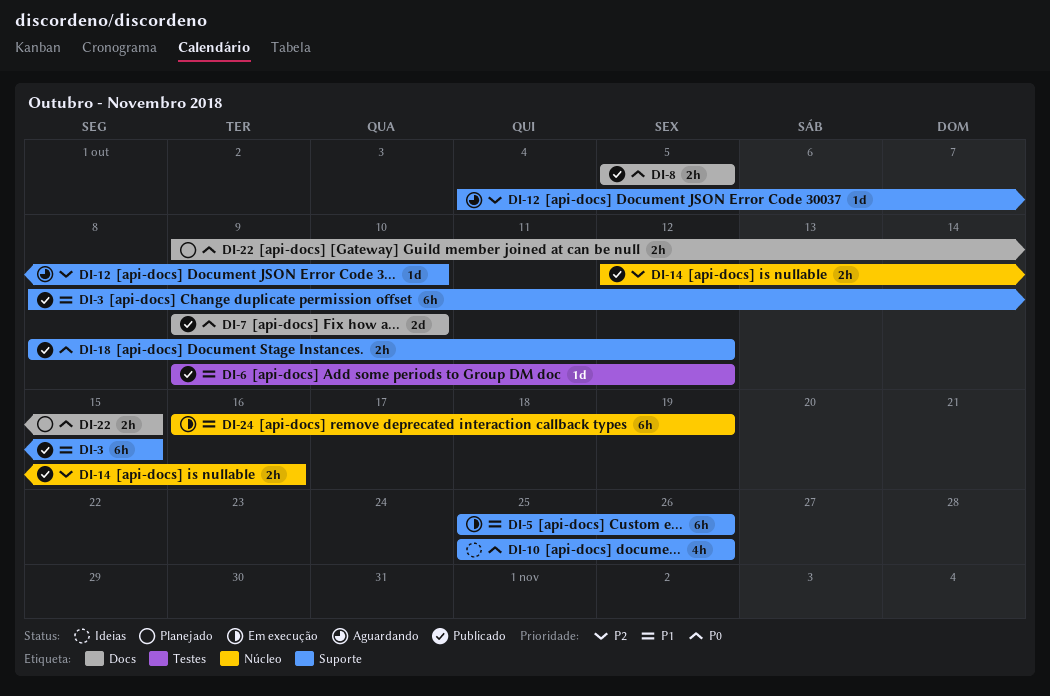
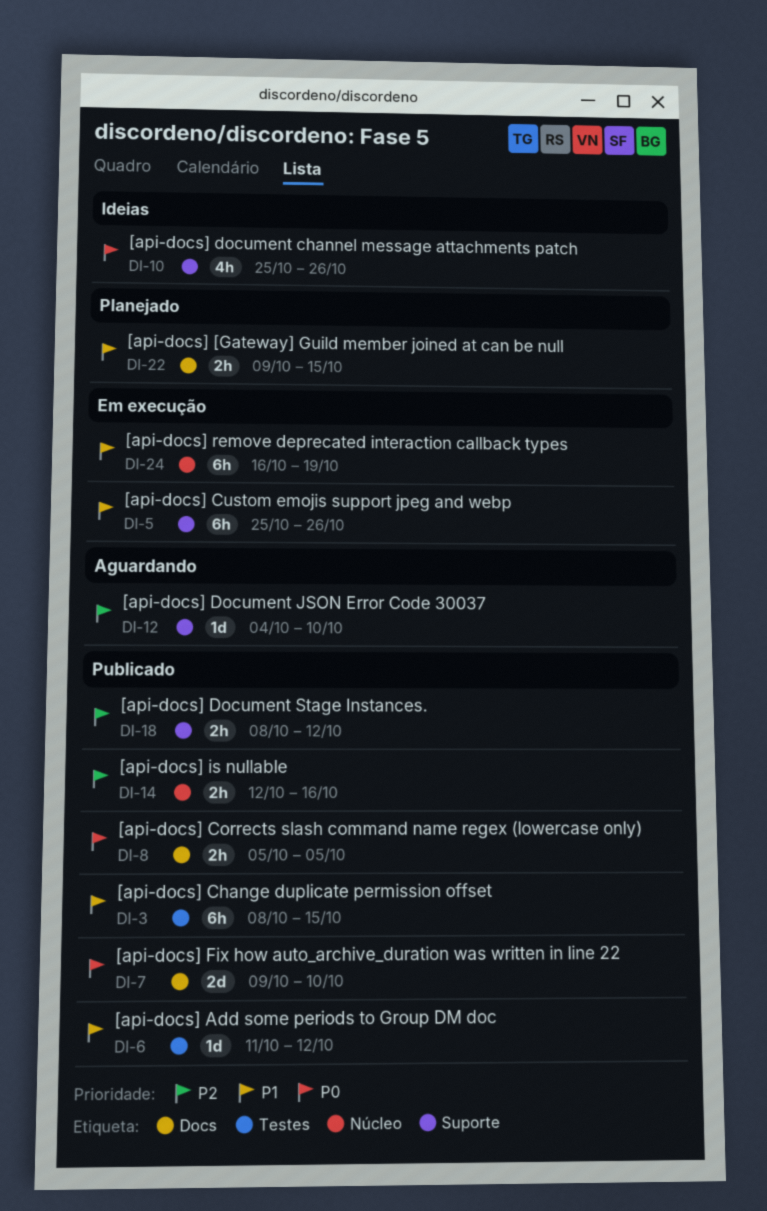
DI-3, label: Suporte -> Testes
DI-6, start: Oct 9 -> Oct 11
DI-18, priority: P0 -> P2
DI-22, priority: P0 -> P1

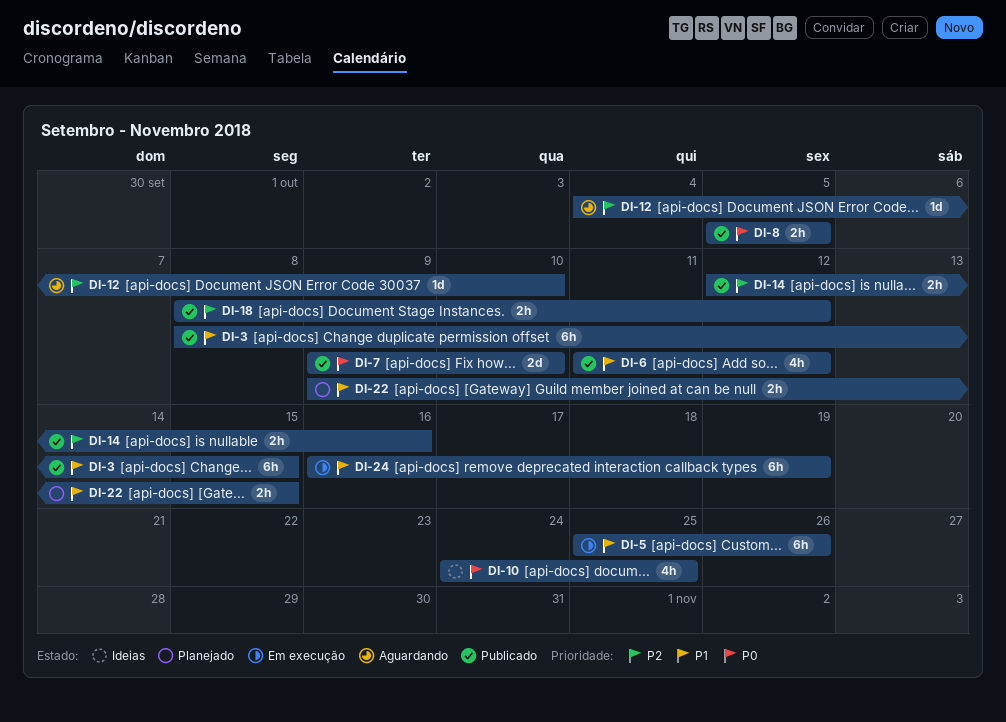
DI-6, estimate: 1d -> 4h
DI-10, start: Oct 25 -> Oct 24
DI-10, due: Oct 26 -> Oct 25

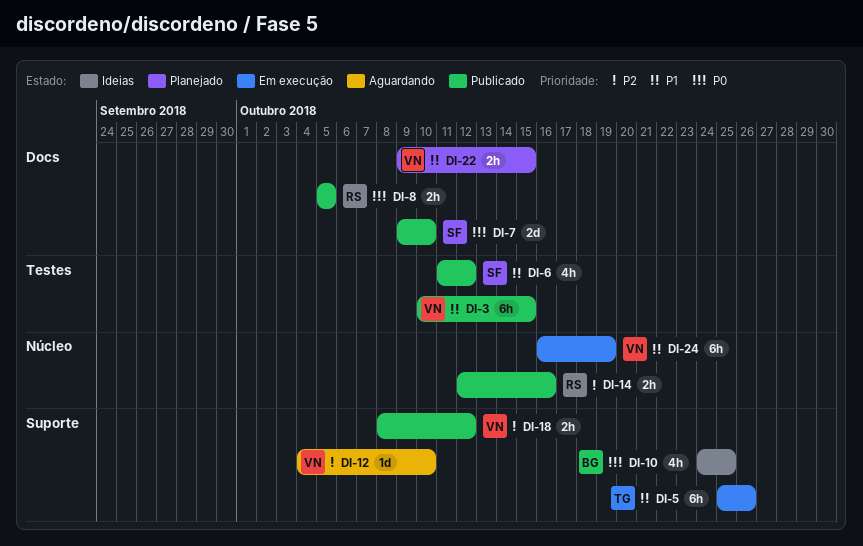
DI-3, start: Oct 8 -> Oct 10

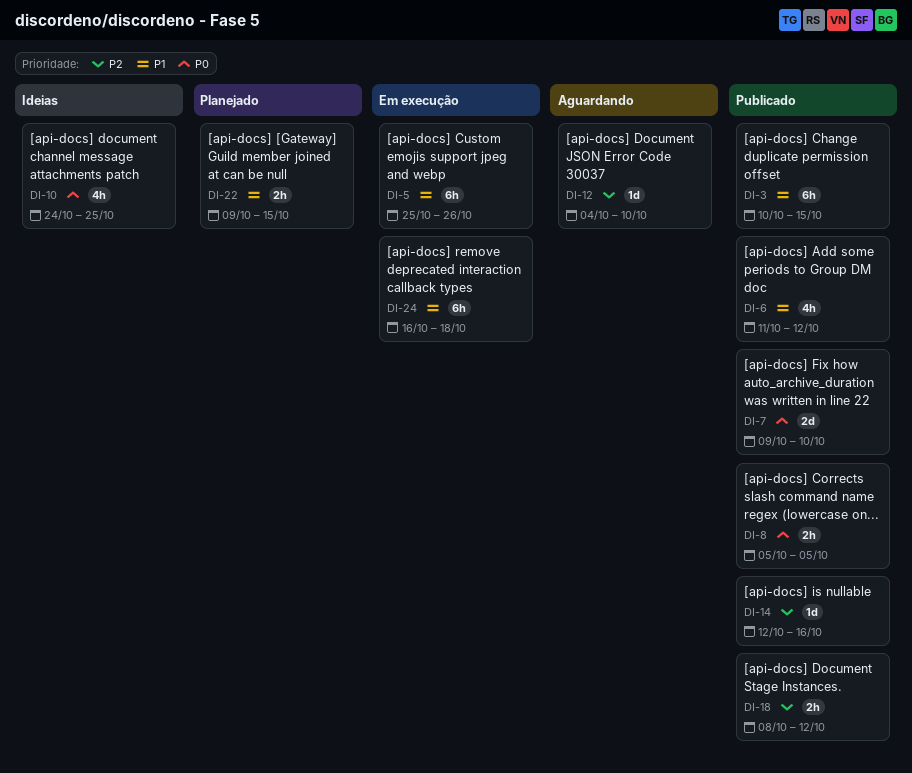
DI-14, estimate: 2h -> 1d
DI-24, due: Oct 19 -> Oct 18

